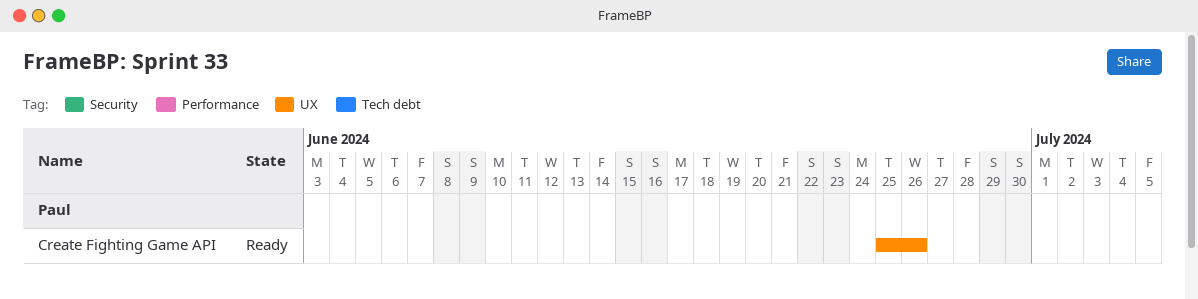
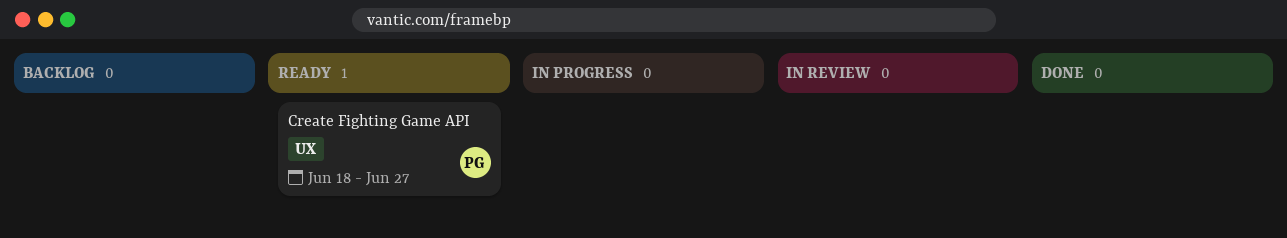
Create Fighting Game API, start: Jun 25 -> Jun 18
Create Fighting Game API, due: Jun 26 -> Jun 27

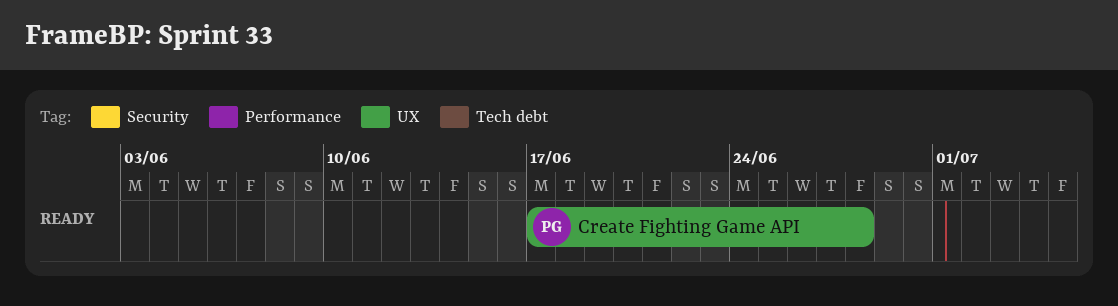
Create Fighting Game API, start: Jun 18 -> Jun 17
Create Fighting Game API, due: Jun 27 -> Jun 28

